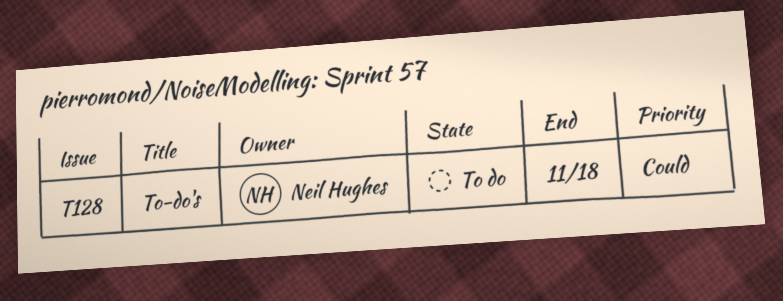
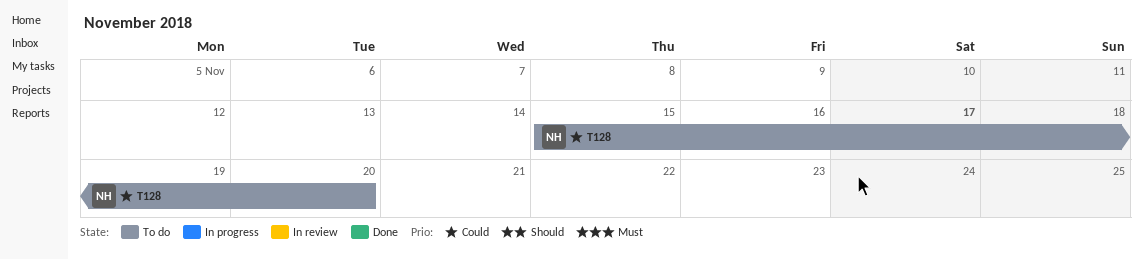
T128, due: Nov 18 -> Nov 20

